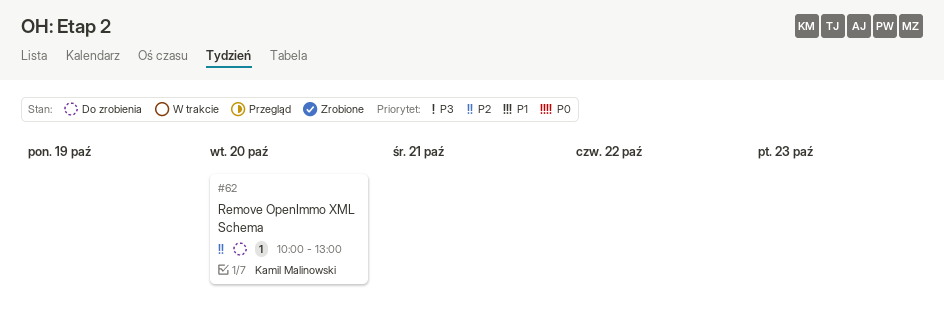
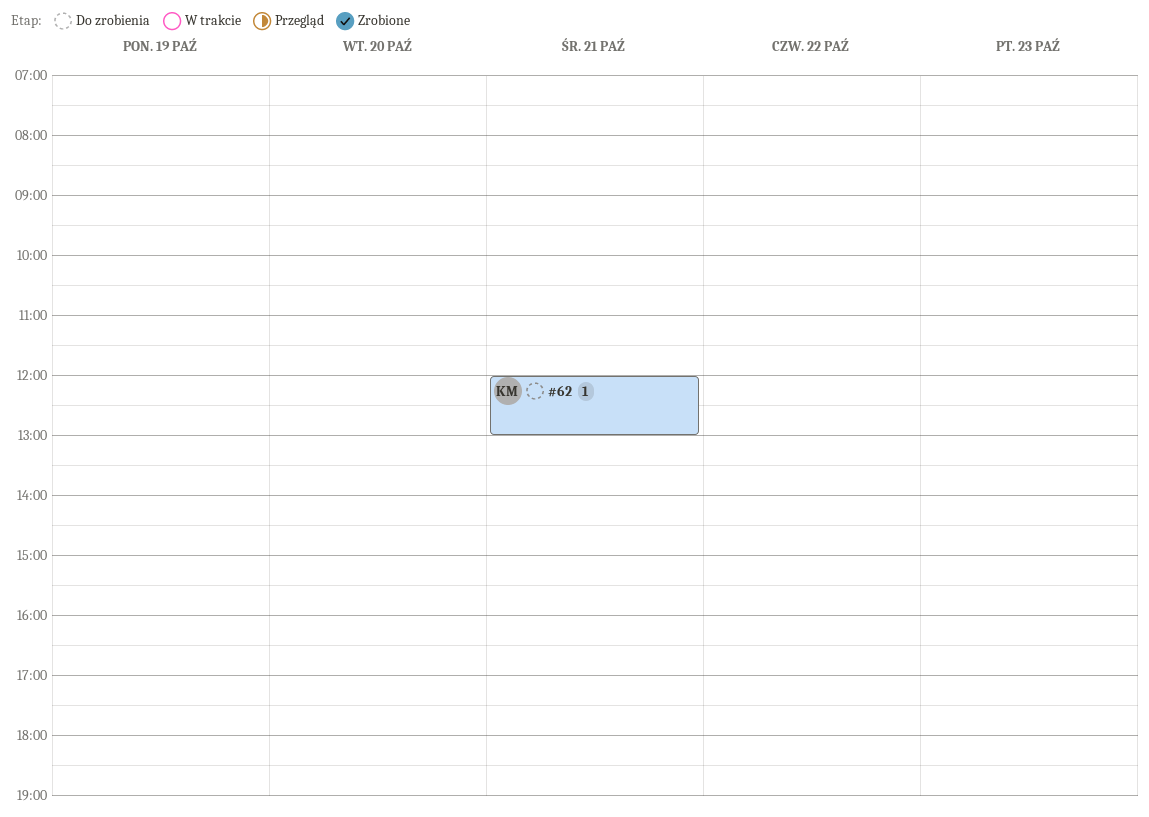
#62, day: Oct 20 -> Oct 21
#62, begins: 10:00 -> 12:00

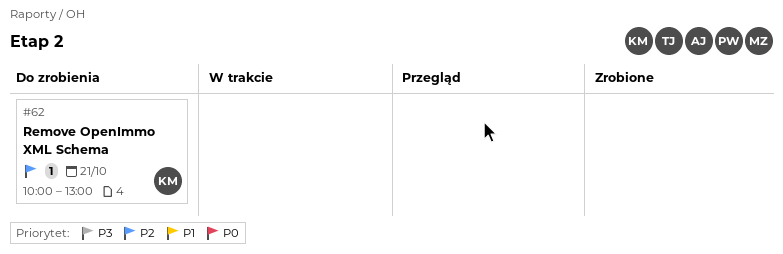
#62, begins: 12:00 -> 10:00

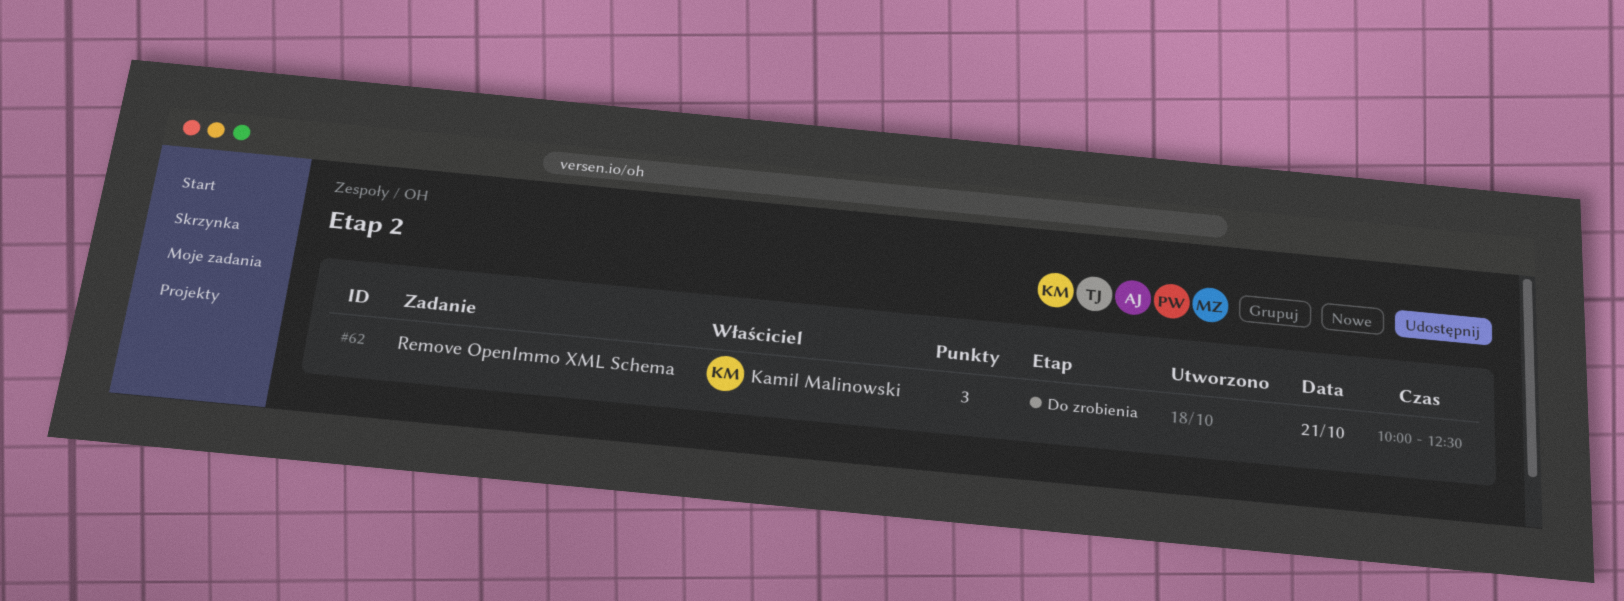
#62, estimate: 1 -> 3
#62, ends: 13:00 -> 12:30

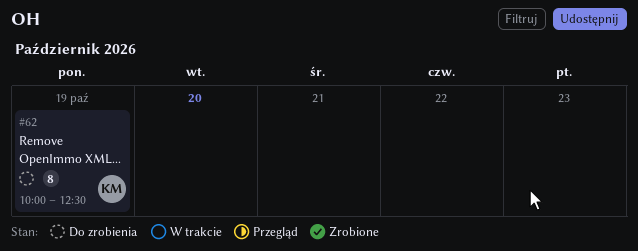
#62, estimate: 3 -> 8
#62, day: Oct 21 -> Oct 19

